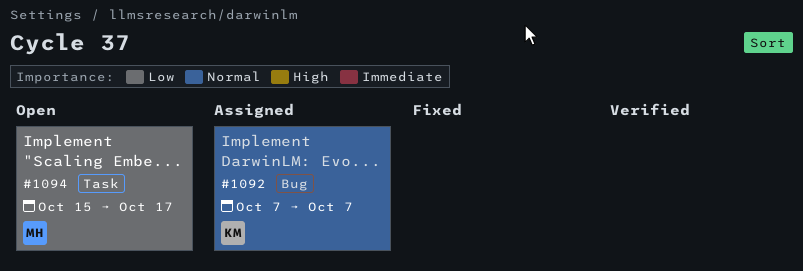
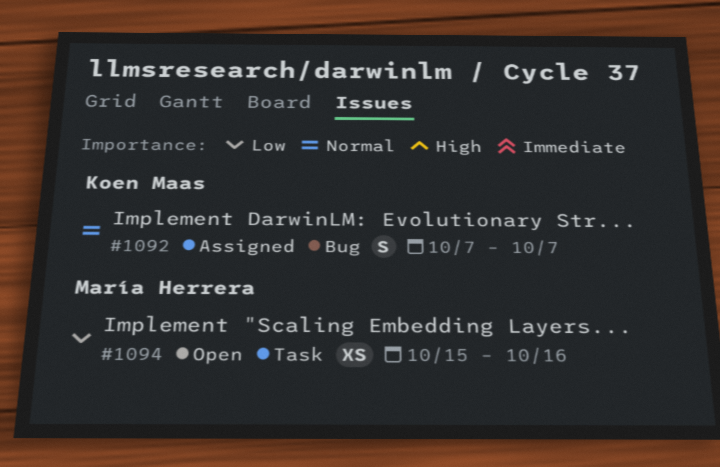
#1094, due: Oct 17 -> Oct 16

